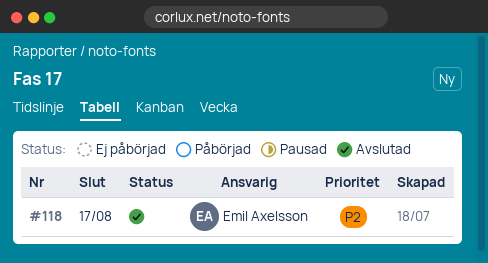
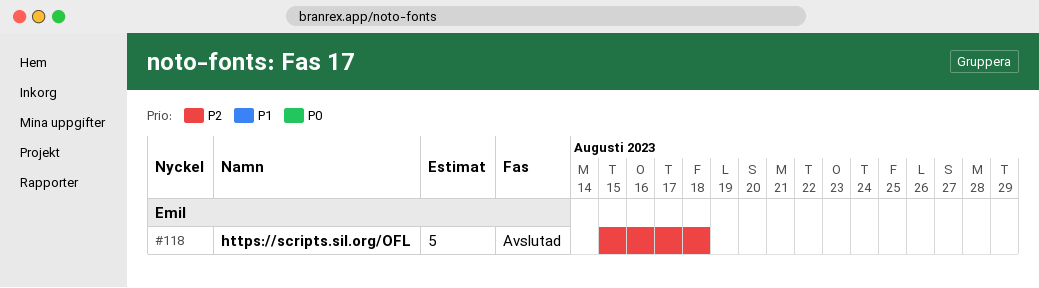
#118, due: Aug 17 -> Aug 18

